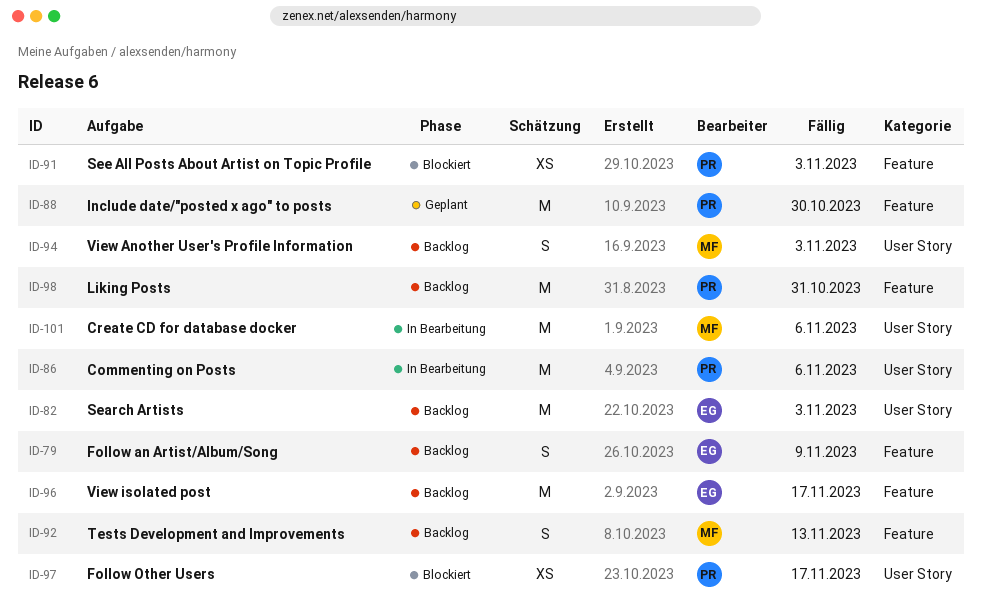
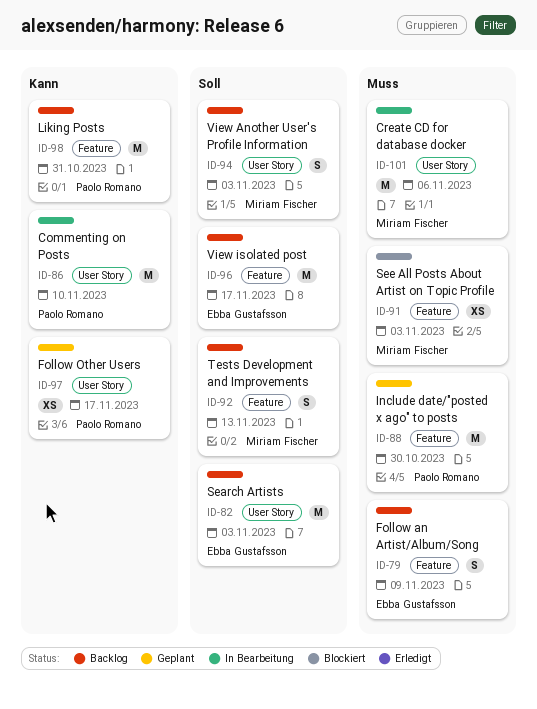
ID-86, due: Nov 6 -> Nov 10
ID-91, owner: Paolo Romano -> Miriam Fischer
ID-97, status: Blockiert -> Geplant

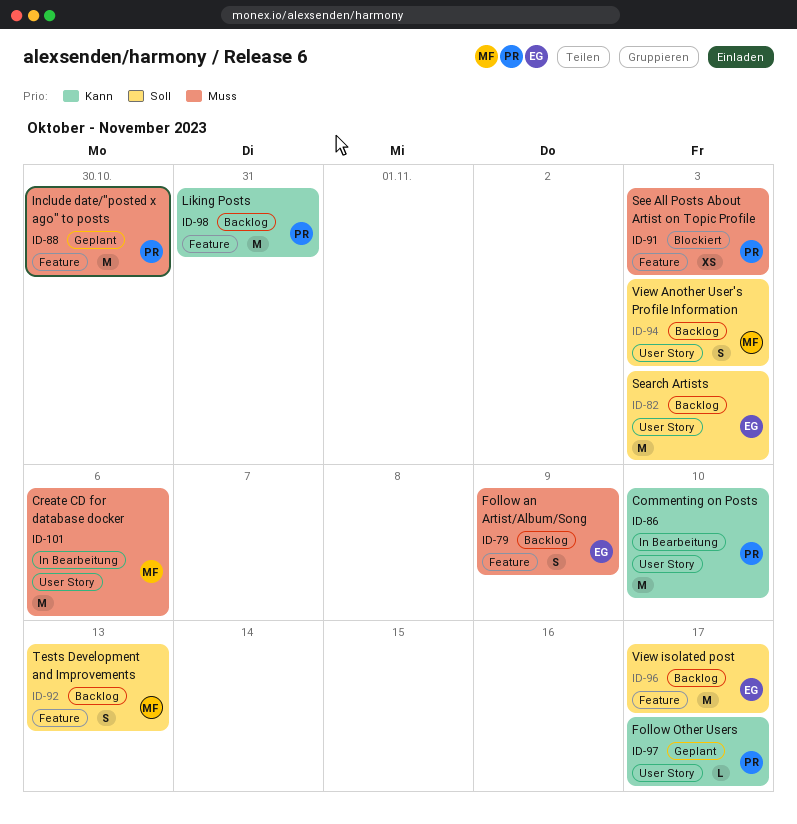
ID-91, owner: Miriam Fischer -> Paolo Romano
ID-97, estimate: XS -> L

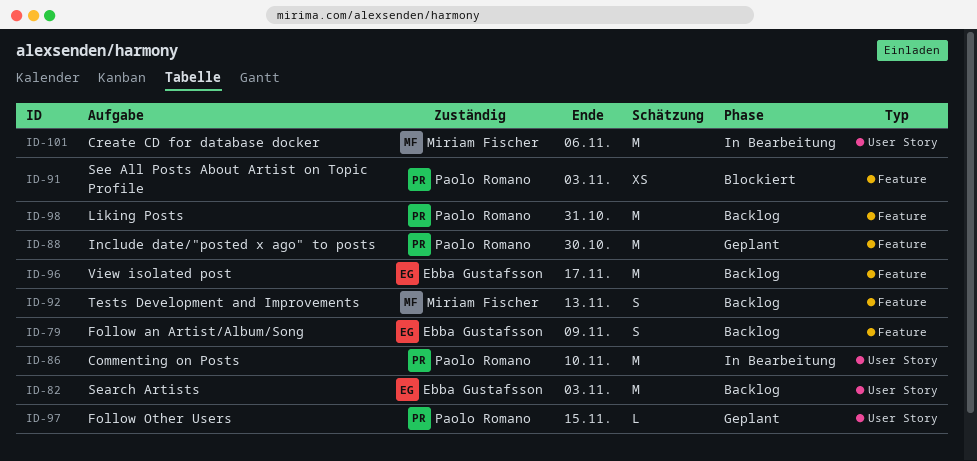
ID-94: present -> none
ID-97, due: Nov 17 -> Nov 15

